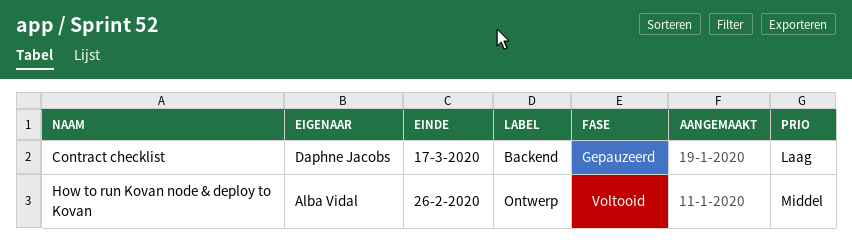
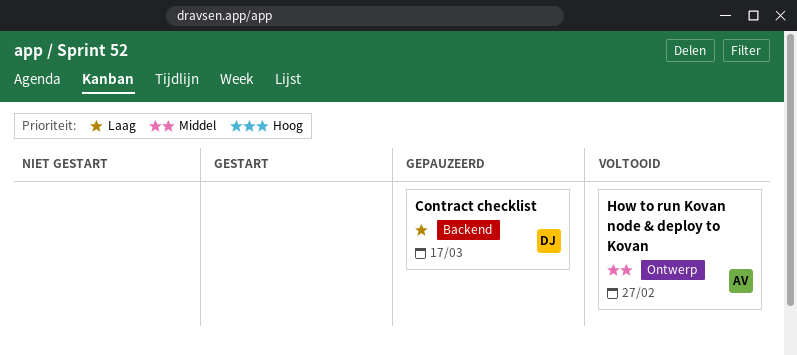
How to run Kovan node & deploy to Kovan, due: Feb 26 -> Feb 27

